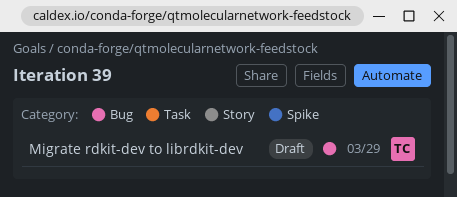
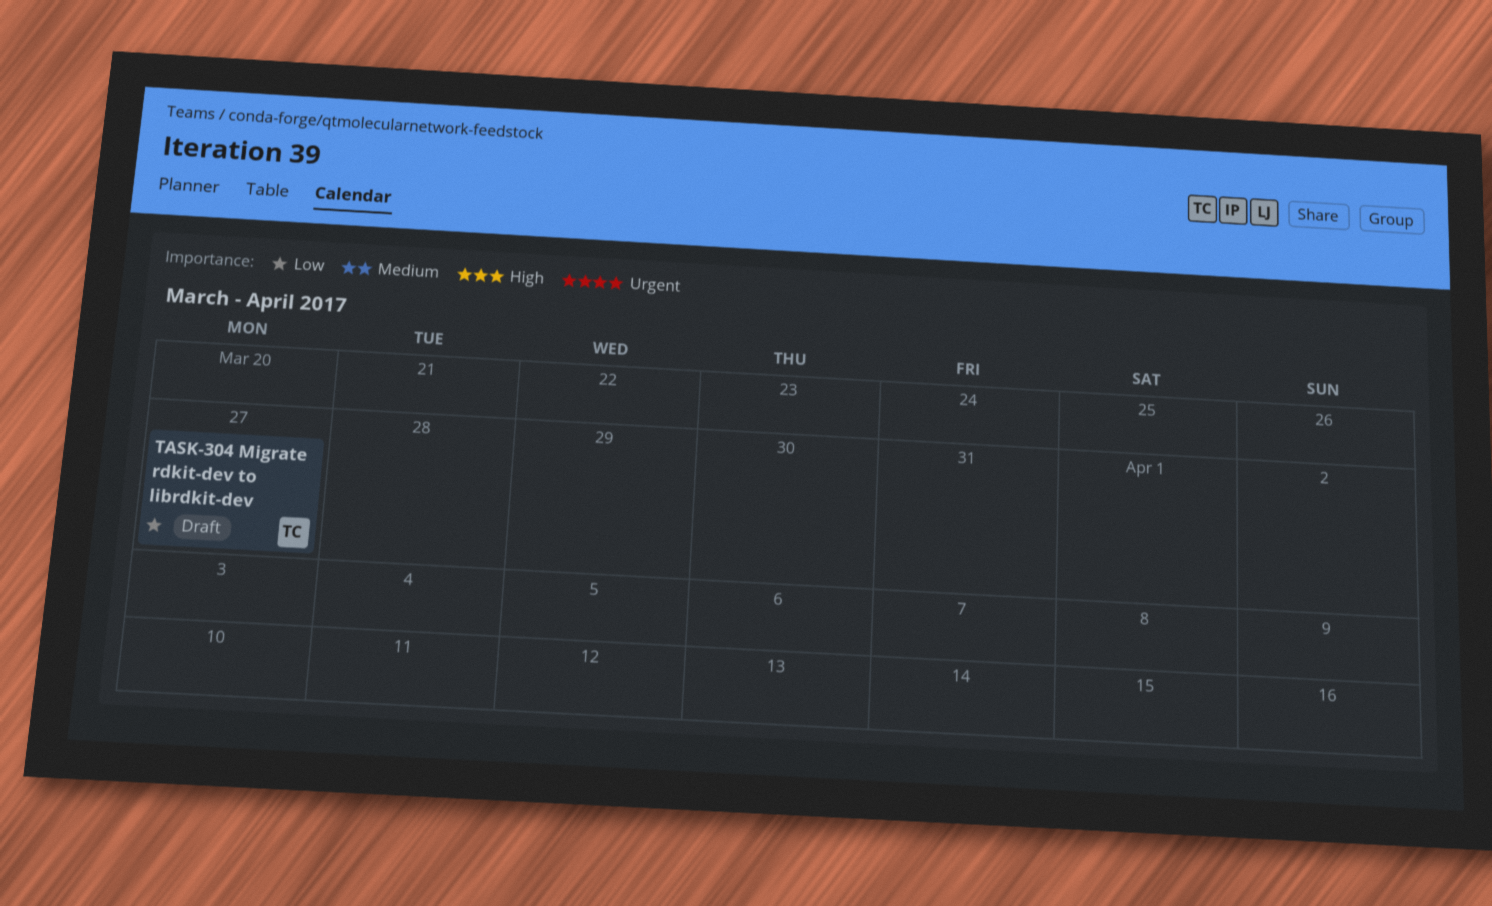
Migrate rdkit-dev to librdkit-dev, due: Mar 29 -> Mar 27

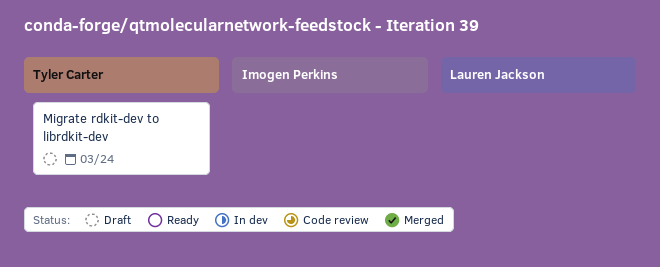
Migrate rdkit-dev to librdkit-dev, due: Mar 27 -> Mar 24

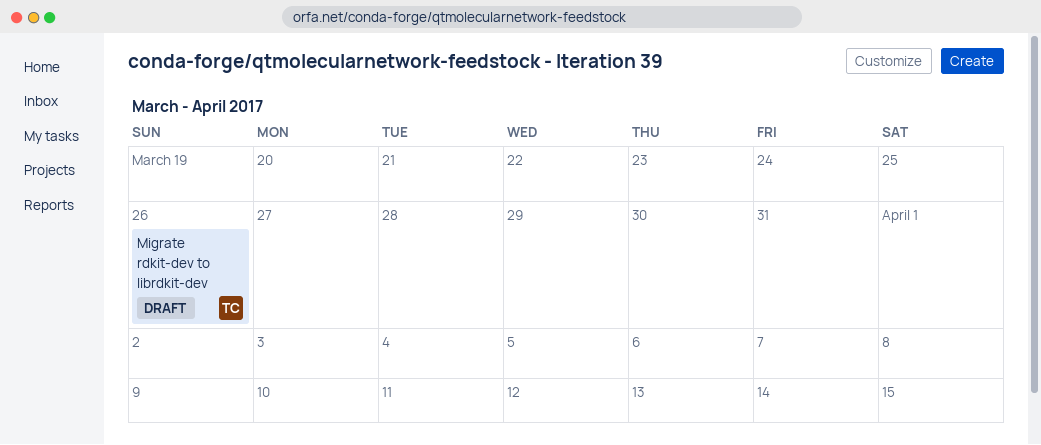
Migrate rdkit-dev to librdkit-dev, due: Mar 24 -> Mar 26

